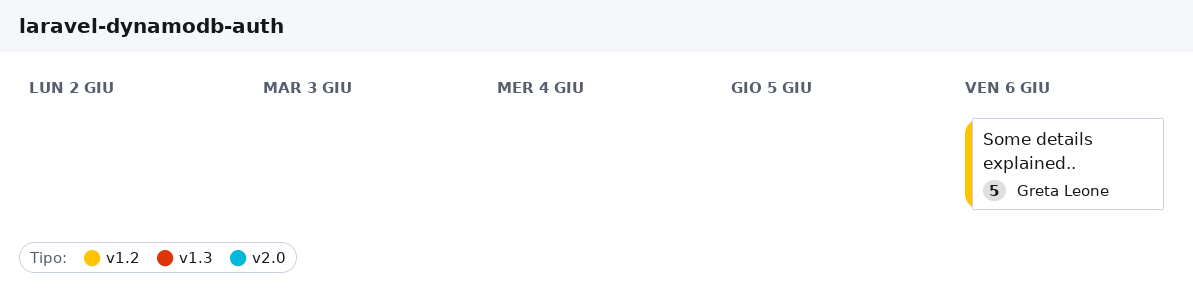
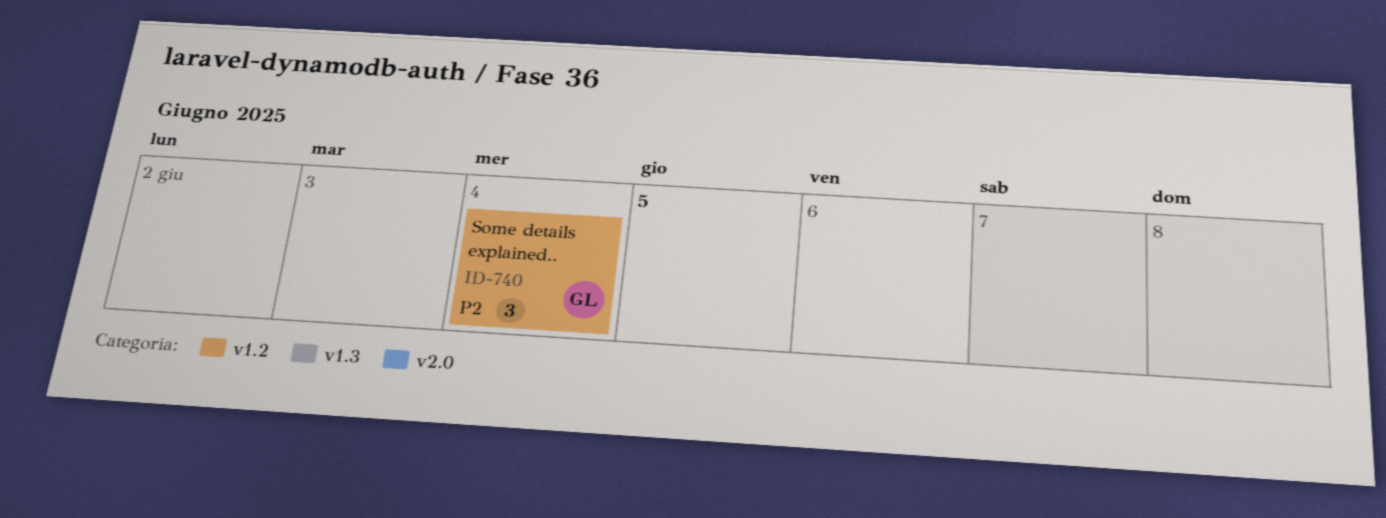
Some details explained.., estimate: 5 -> 3
Some details explained.., due: Jun 6 -> Jun 4

